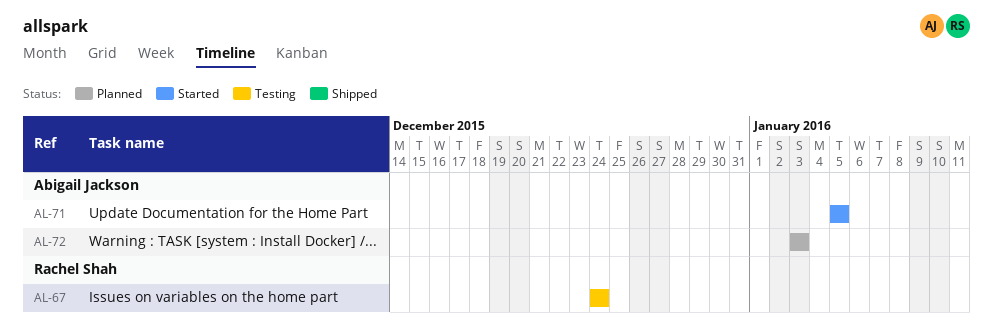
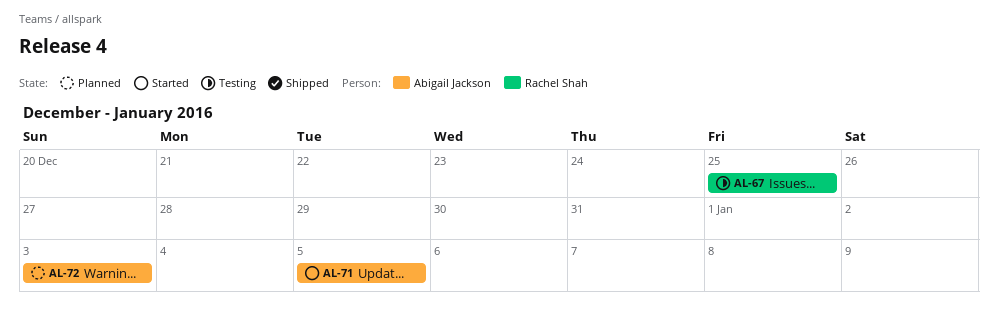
AL-67, start: Dec 24 -> Dec 25
AL-67, due: Dec 24 -> Dec 25

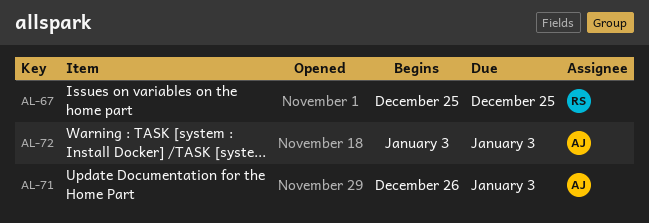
AL-71, start: Jan 5 -> Dec 26
AL-71, due: Jan 5 -> Jan 3

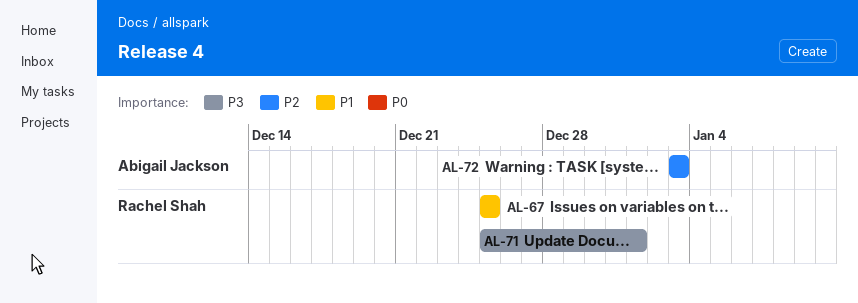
AL-71, owner: Abigail Jackson -> Rachel Shah
AL-71, start: Dec 26 -> Dec 25
AL-71, due: Jan 3 -> Jan 1

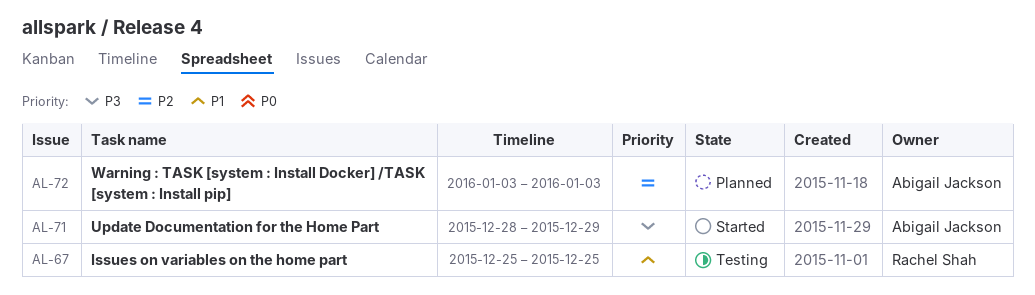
AL-71, owner: Rachel Shah -> Abigail Jackson
AL-71, start: Dec 25 -> Dec 28
AL-71, due: Jan 1 -> Dec 29

